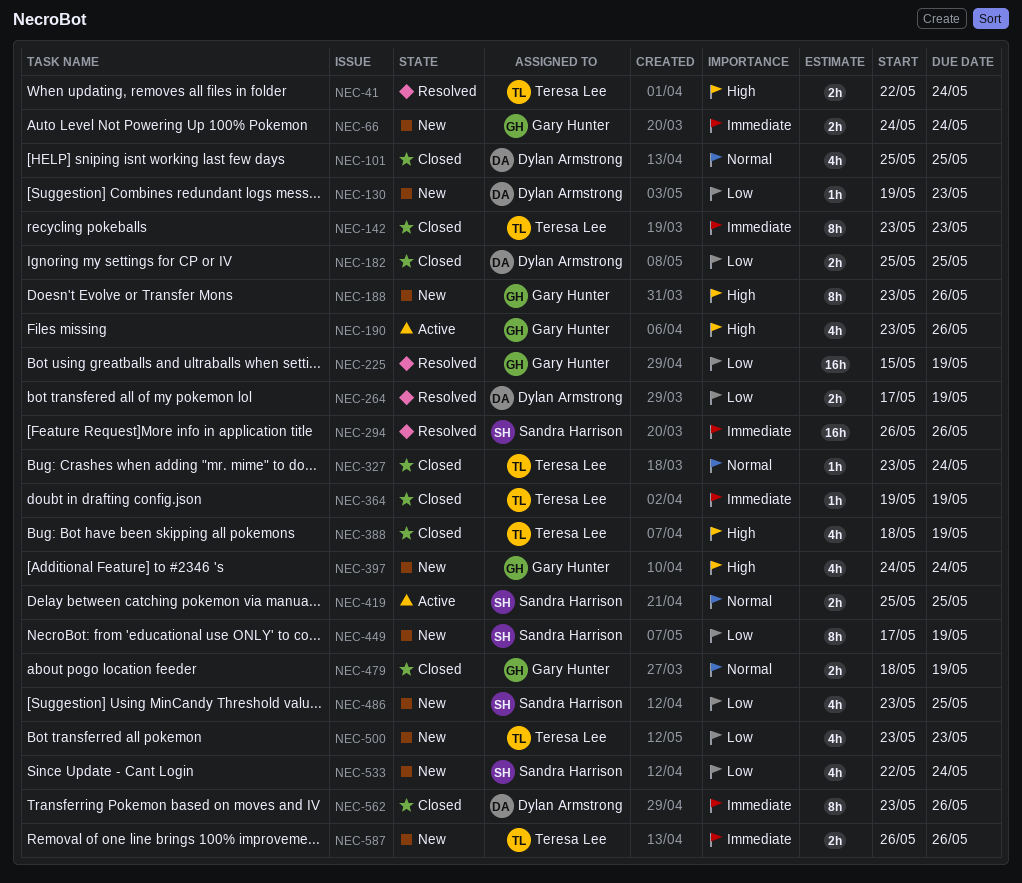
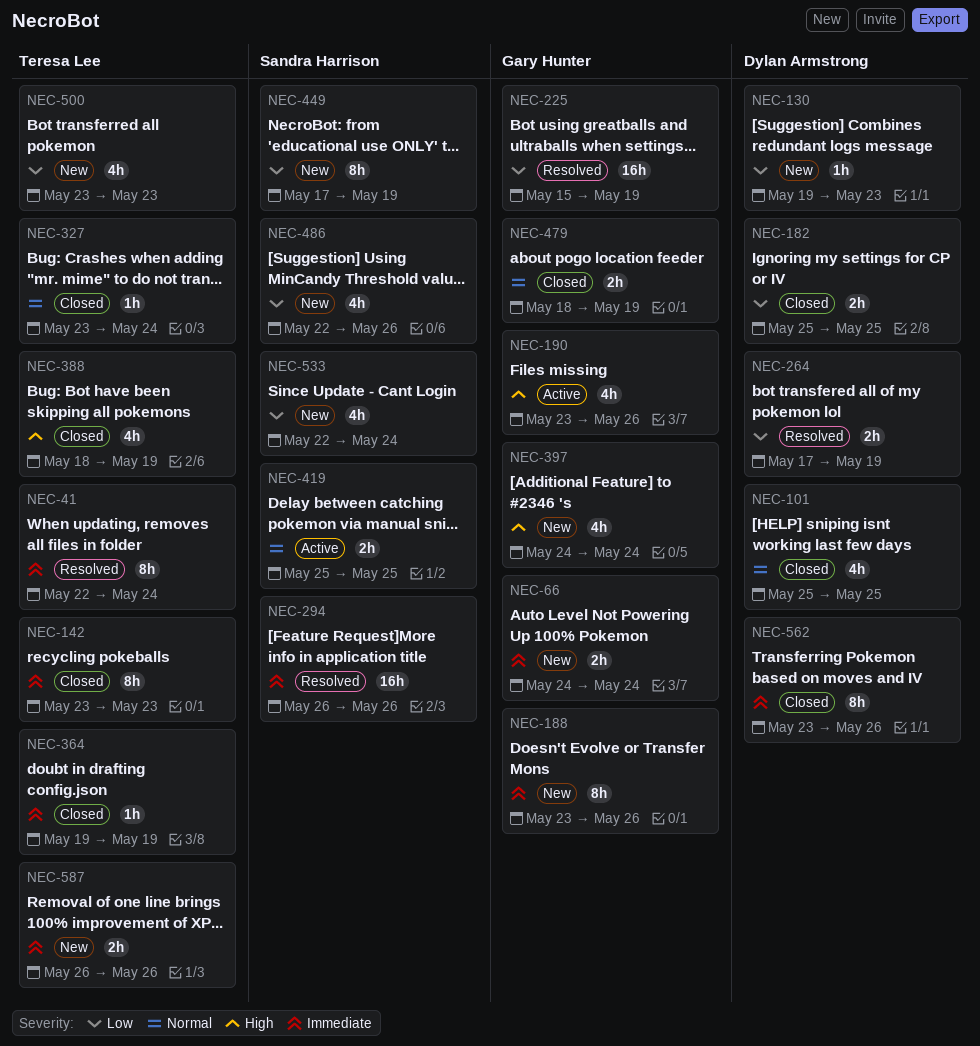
NEC-41, priority: High -> Immediate
NEC-41, estimate: 2h -> 8h
NEC-188, priority: High -> Immediate
NEC-486, start: May 23 -> May 22
NEC-486, due: May 25 -> May 26

